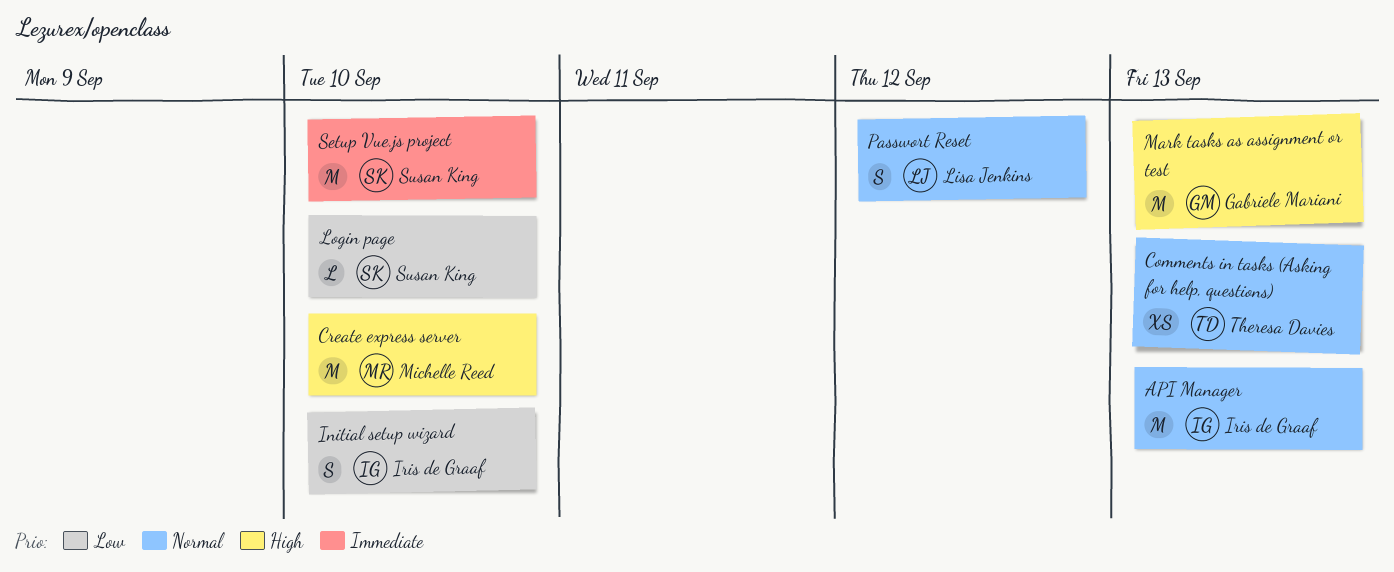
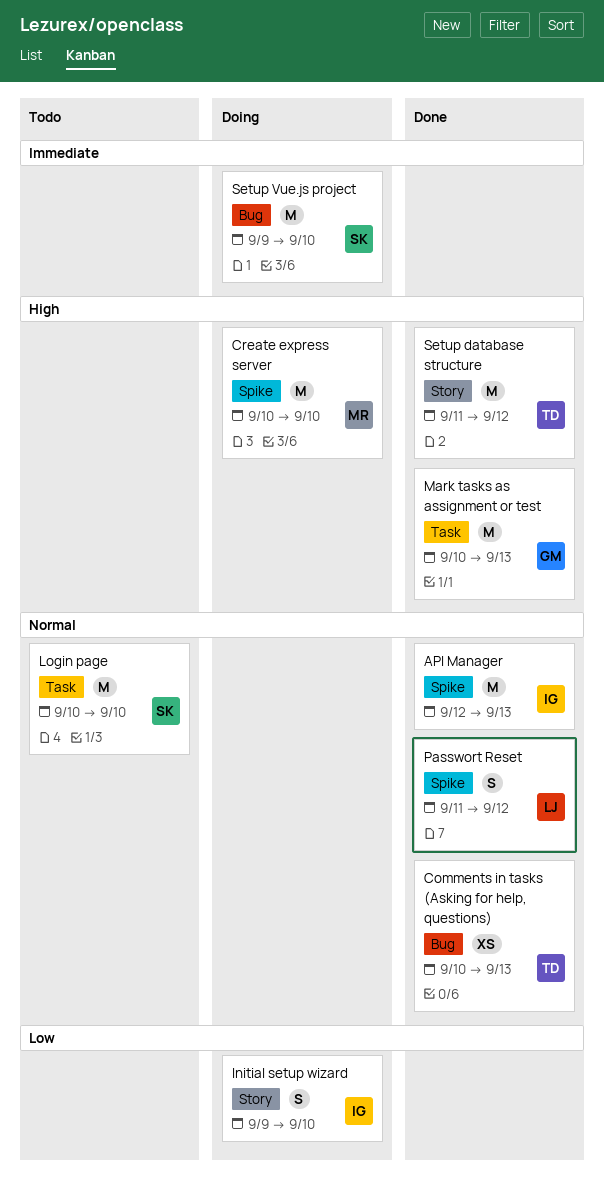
Login page, priority: Low -> Normal
Login page, estimate: L -> M
Setup database structure: none -> present

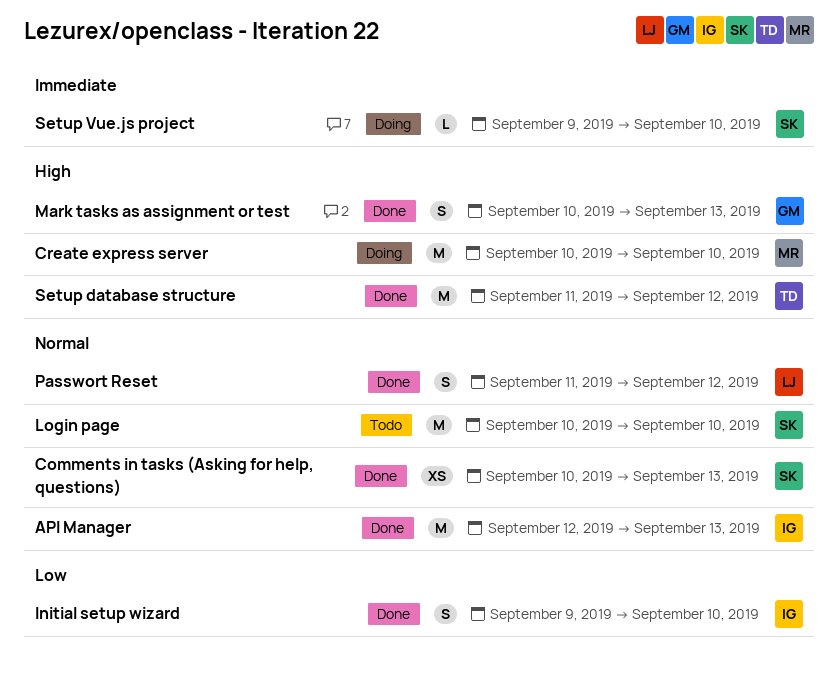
Comments in tasks (Asking for help, questions), owner: TD -> SK
Initial setup wizard, status: Doing -> Done
Mark tasks as assignment or test, estimate: M -> S
Setup Vue.js project, estimate: M -> L

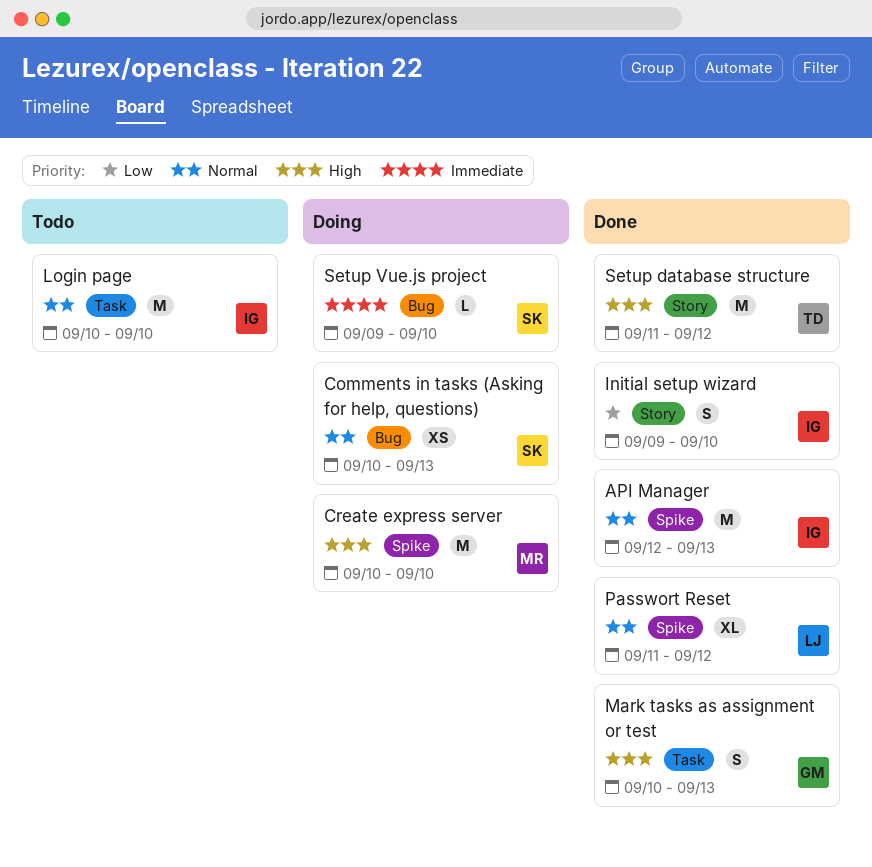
Comments in tasks (Asking for help, questions), status: Done -> Doing
Login page, owner: SK -> IG
Passwort Reset, estimate: S -> XL

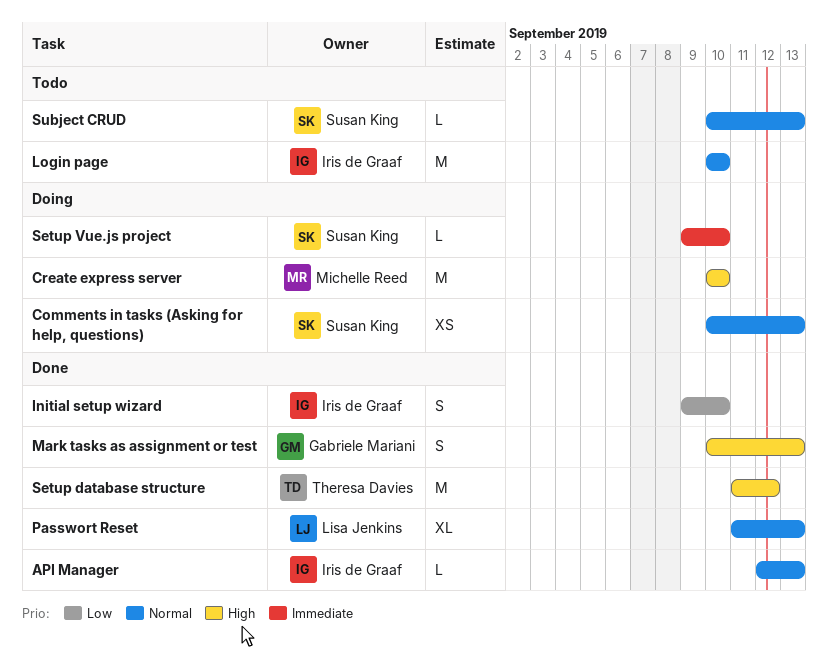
API Manager, estimate: M -> L
Passwort Reset, due: Sep 12 -> Sep 13
Subject CRUD: none -> present

